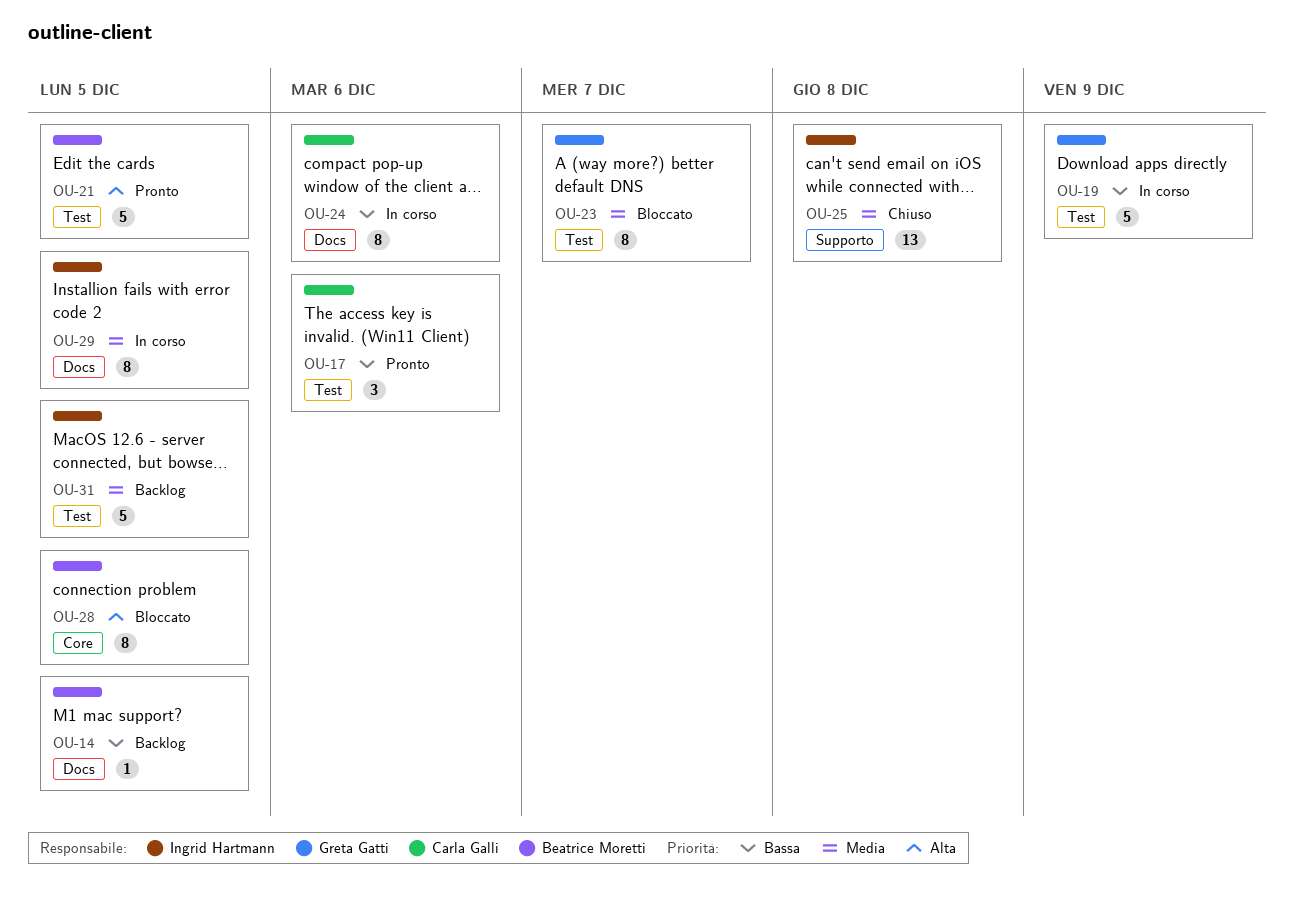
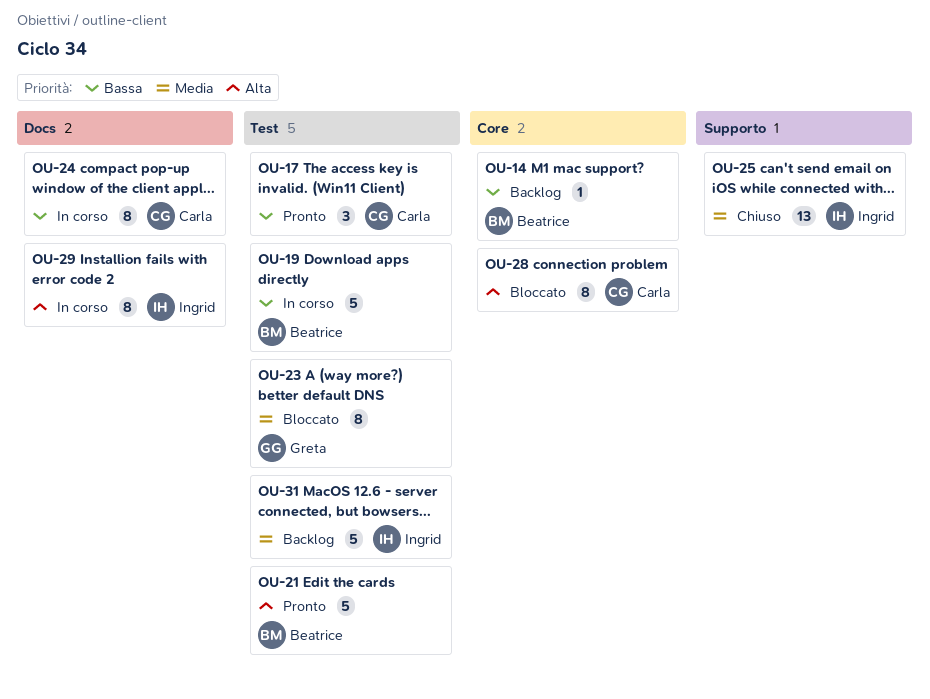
OU-14, label: Docs -> Core
OU-19, owner: Greta Gatti -> Beatrice Moretti
OU-28, owner: Beatrice Moretti -> Carla Galli
OU-29, priority: Media -> Alta

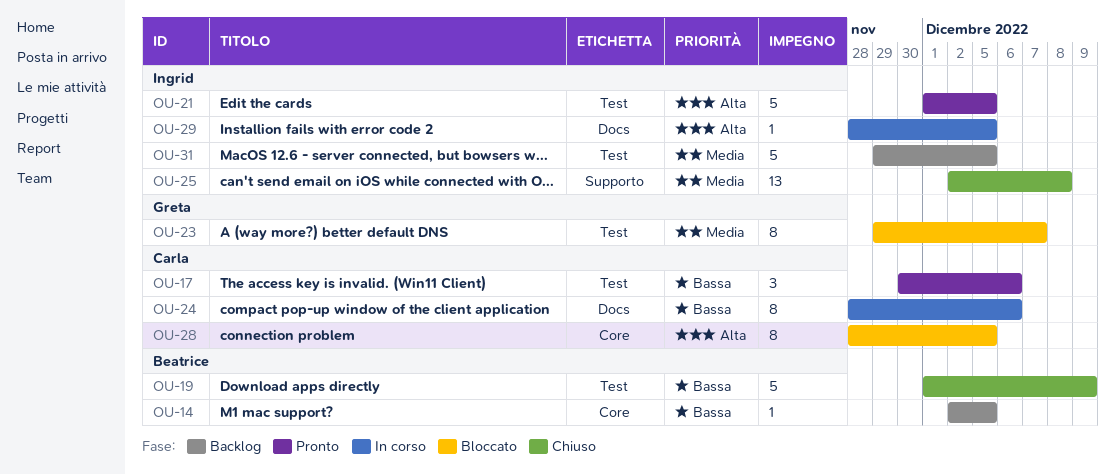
OU-19, status: In corso -> Chiuso
OU-21, owner: Beatrice -> Ingrid
OU-29, estimate: 8 -> 1

